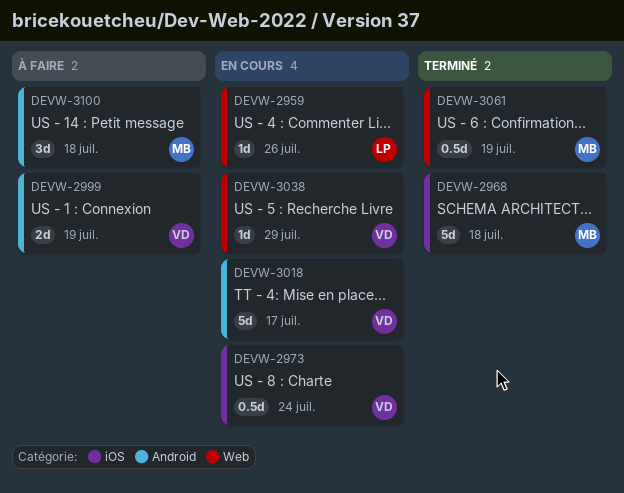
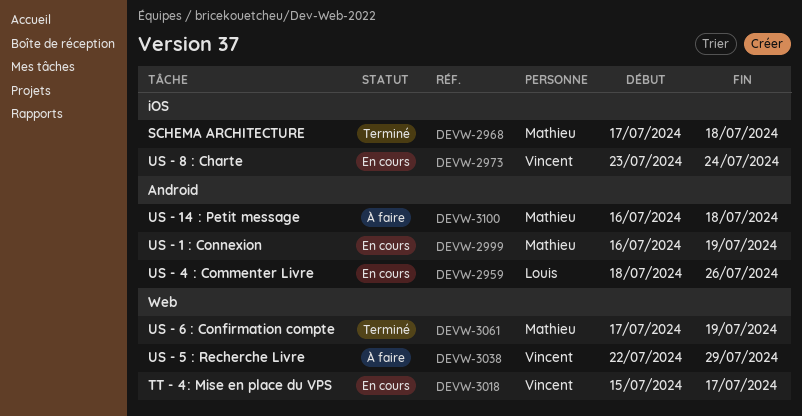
DEVW-2959, label: Web -> Android
DEVW-2999, status: À faire -> En cours
DEVW-2999, owner: Vincent -> Mathieu
DEVW-3018, label: Android -> Web
DEVW-3038, status: En cours -> À faire

